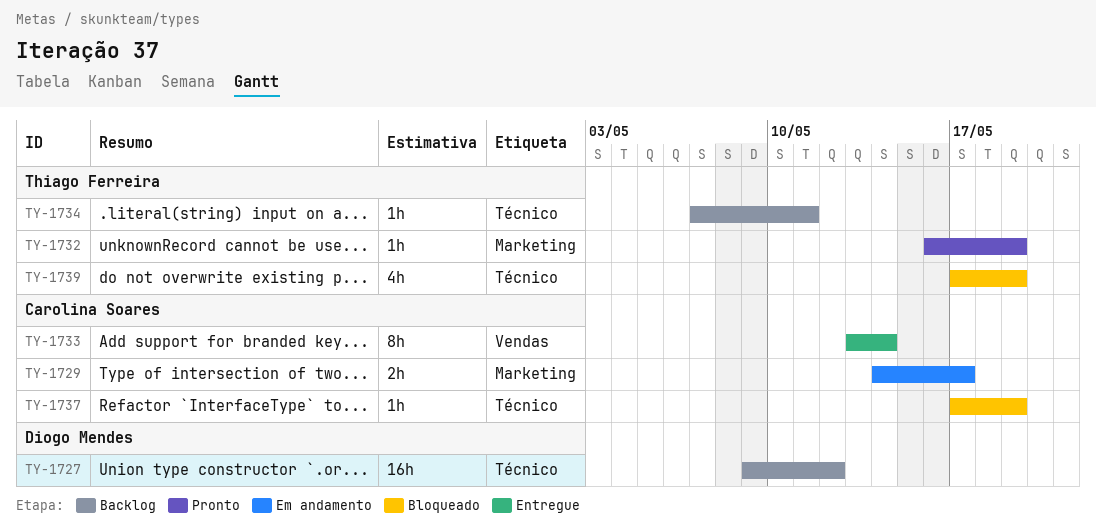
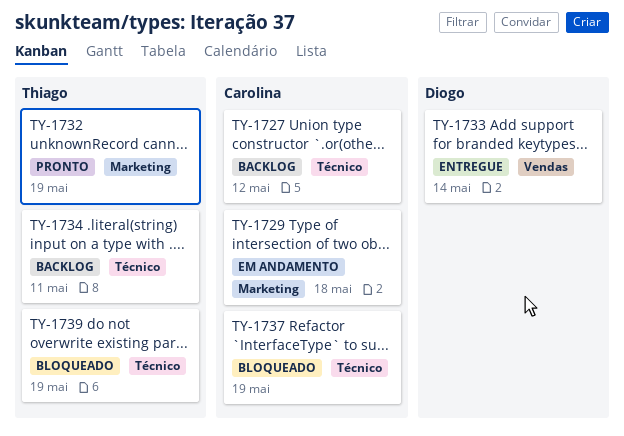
TY-1727, owner: Diogo Mendes -> Carolina Soares
TY-1729, due: May 17 -> May 18
TY-1733, owner: Carolina Soares -> Diogo Mendes

